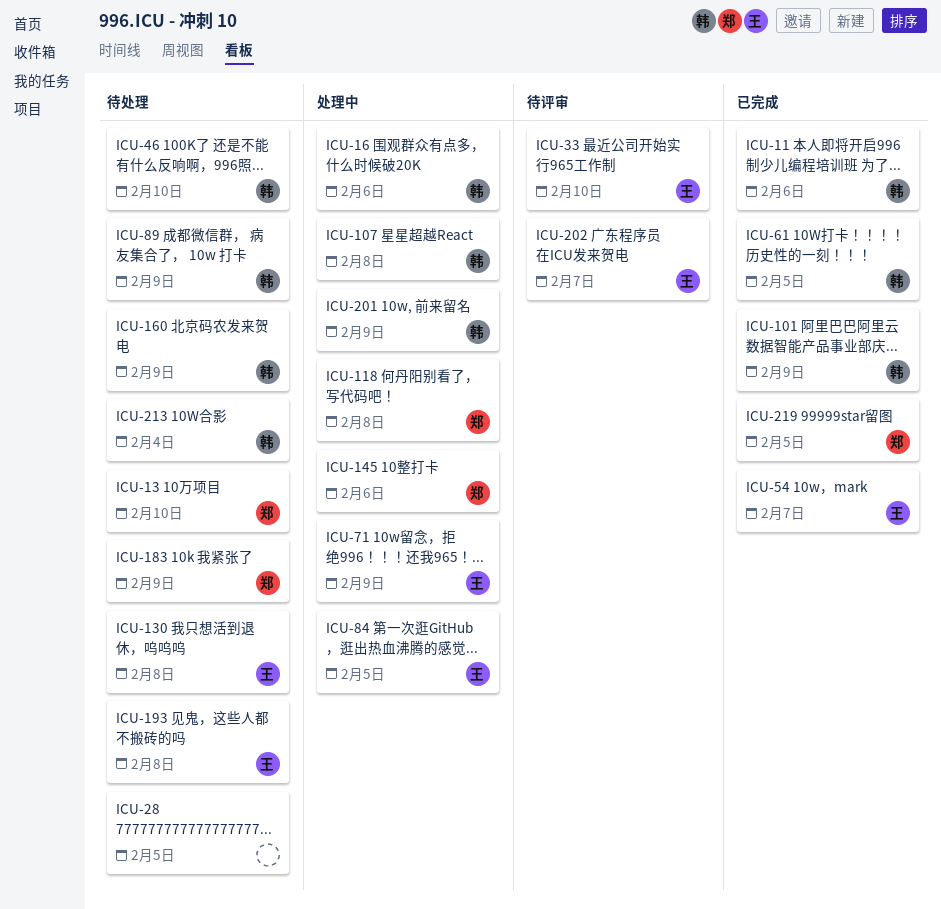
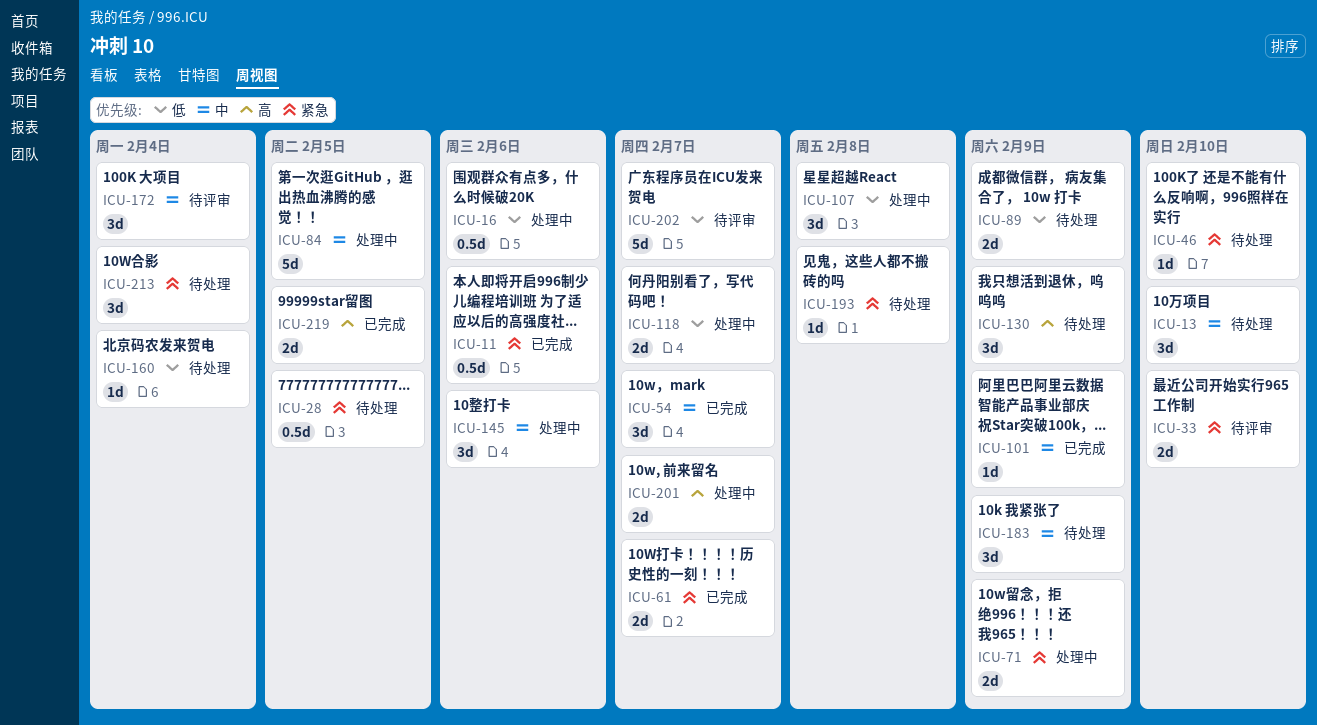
ICU-61, due: Feb 5 -> Feb 7
ICU-118, due: Feb 8 -> Feb 7
ICU-130, due: Feb 8 -> Feb 9
ICU-160, due: Feb 9 -> Feb 4
ICU-172: none -> present
ICU-201, due: Feb 9 -> Feb 7

